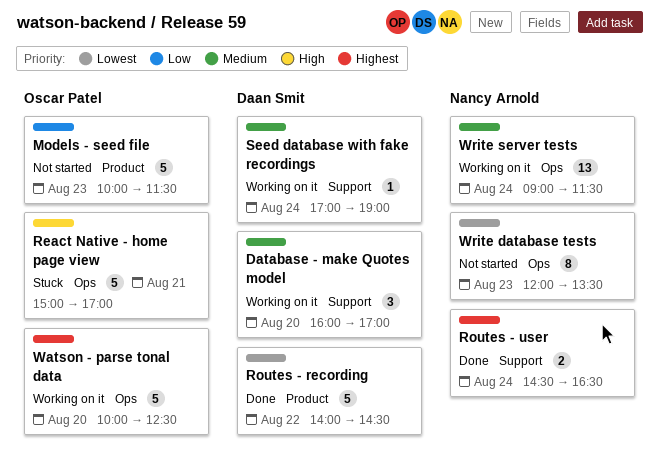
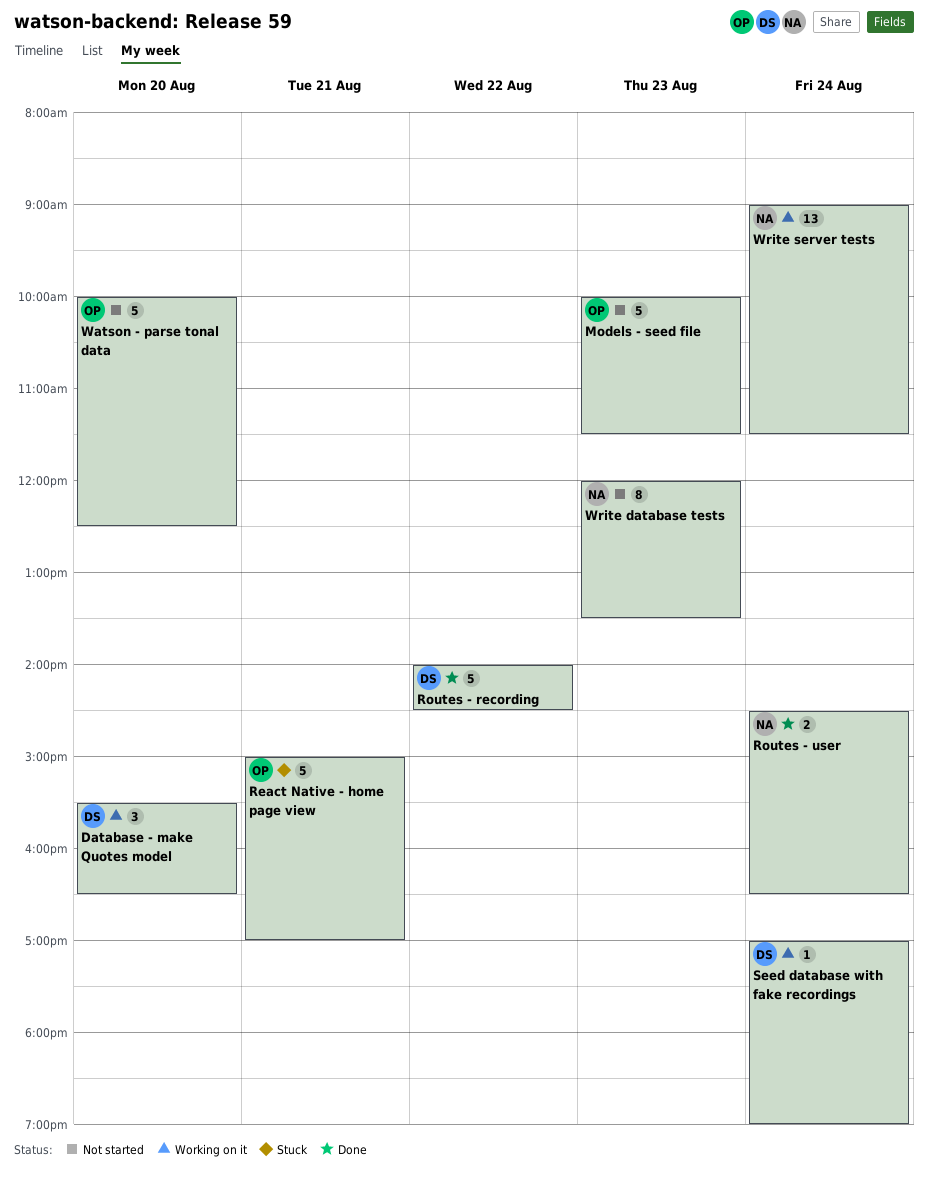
Database - make Quotes model, begins: 16:00 -> 15:30
Database - make Quotes model, ends: 17:00 -> 16:30
Watson - parse tonal data, status: Working on it -> Not started

